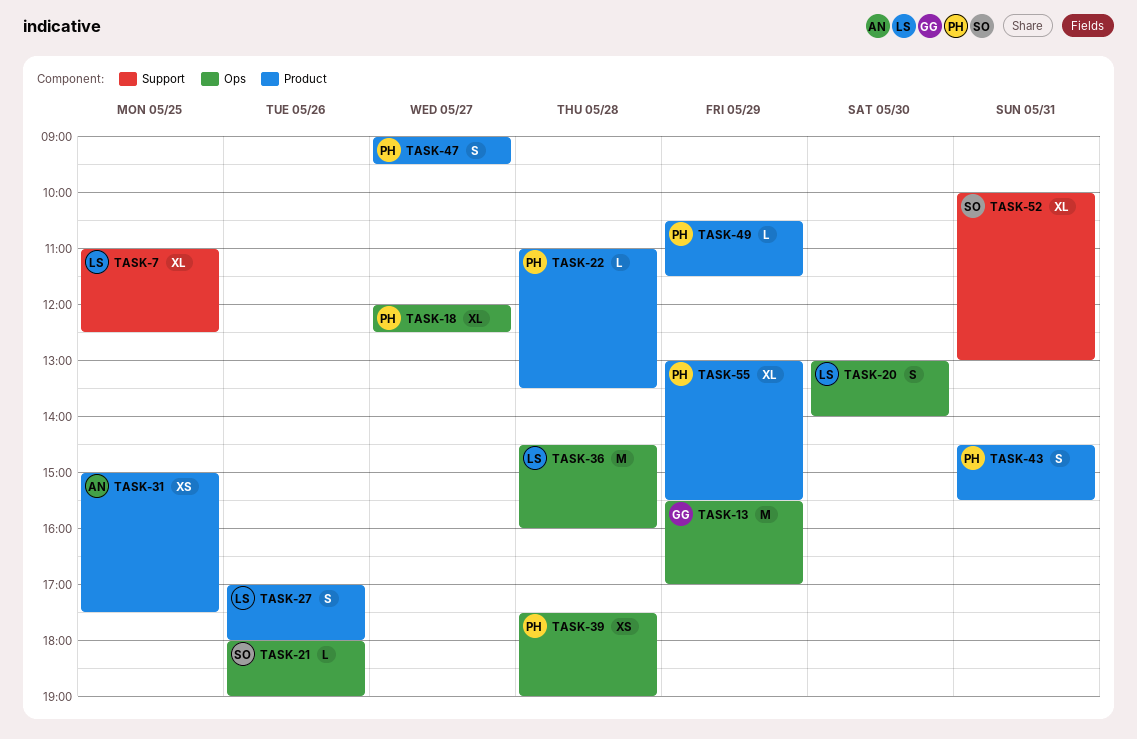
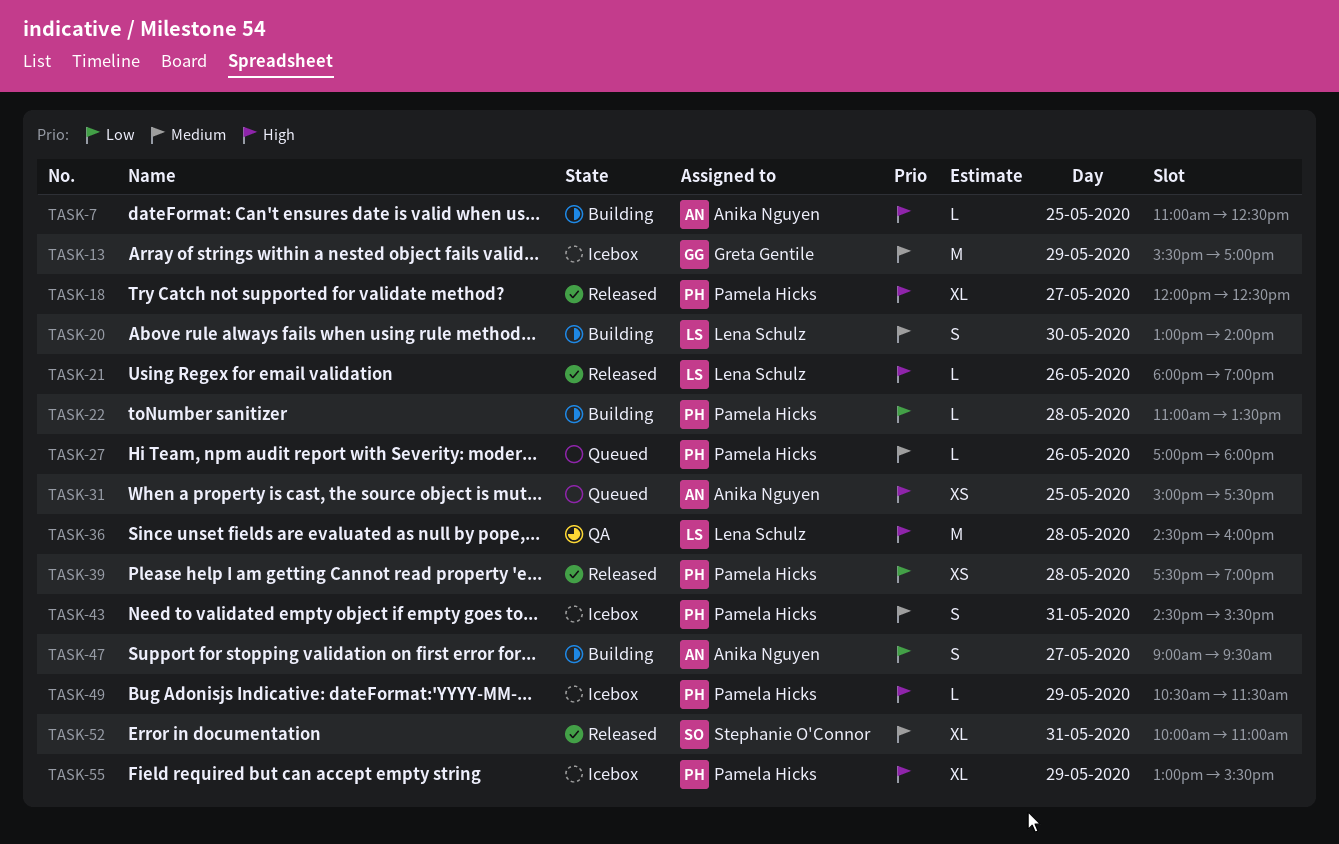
TASK-7, owner: Lena Schulz -> Anika Nguyen
TASK-7, estimate: XL -> L
TASK-21, owner: Stephanie O'Connor -> Lena Schulz
TASK-27, owner: Lena Schulz -> Pamela Hicks
TASK-27, estimate: S -> L
TASK-47, owner: Pamela Hicks -> Anika Nguyen
TASK-52, ends: 13:00 -> 11:00

